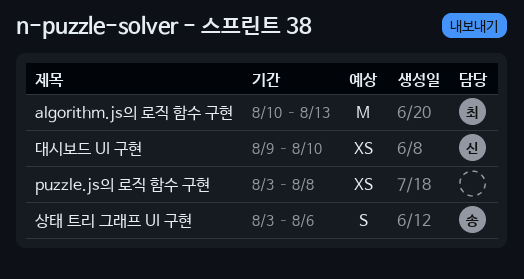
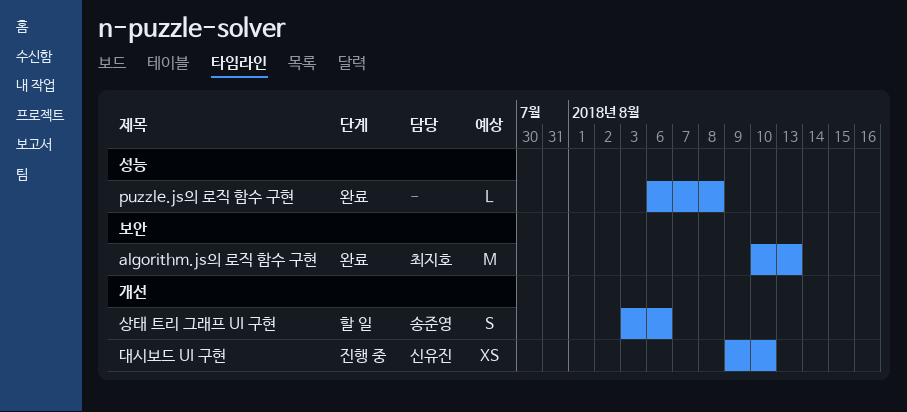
puzzle.js의 로직 함수 구현, estimate: XS -> L
puzzle.js의 로직 함수 구현, start: Aug 3 -> Aug 6

